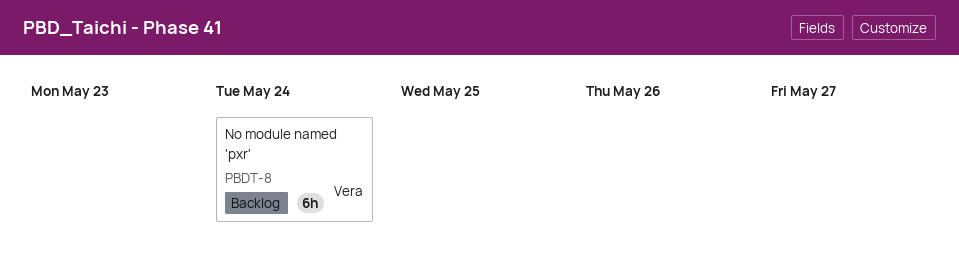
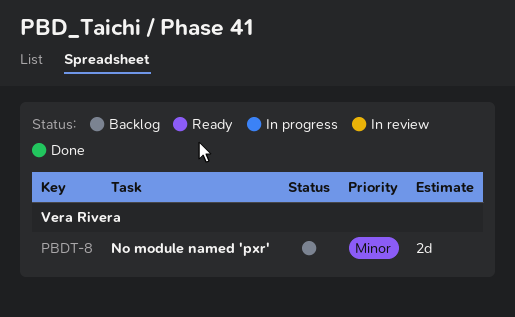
PBDT-8, estimate: 6h -> 2d

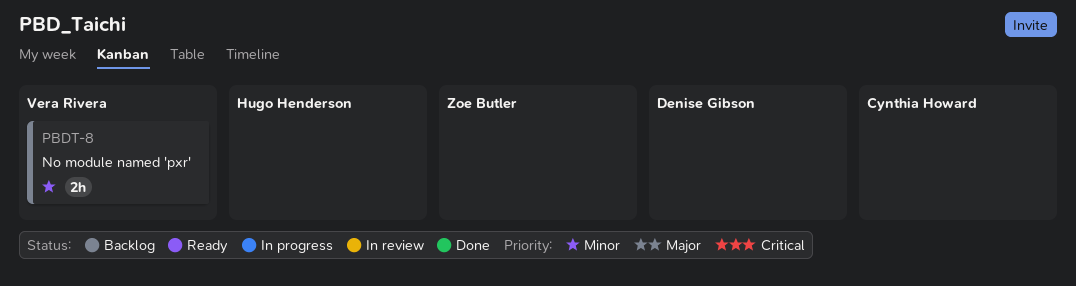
PBDT-8, estimate: 2d -> 2h

